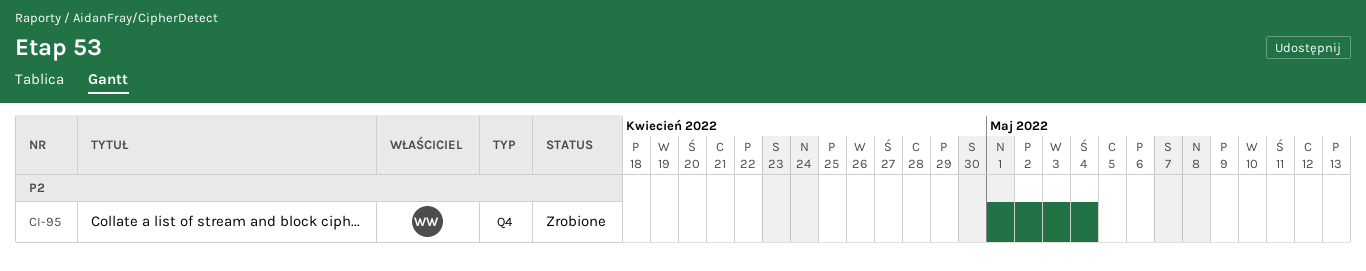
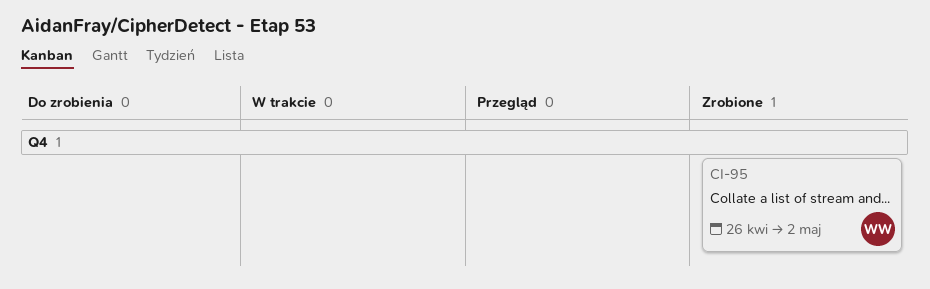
CI-95, start: May 1 -> Apr 26
CI-95, due: May 4 -> May 2

